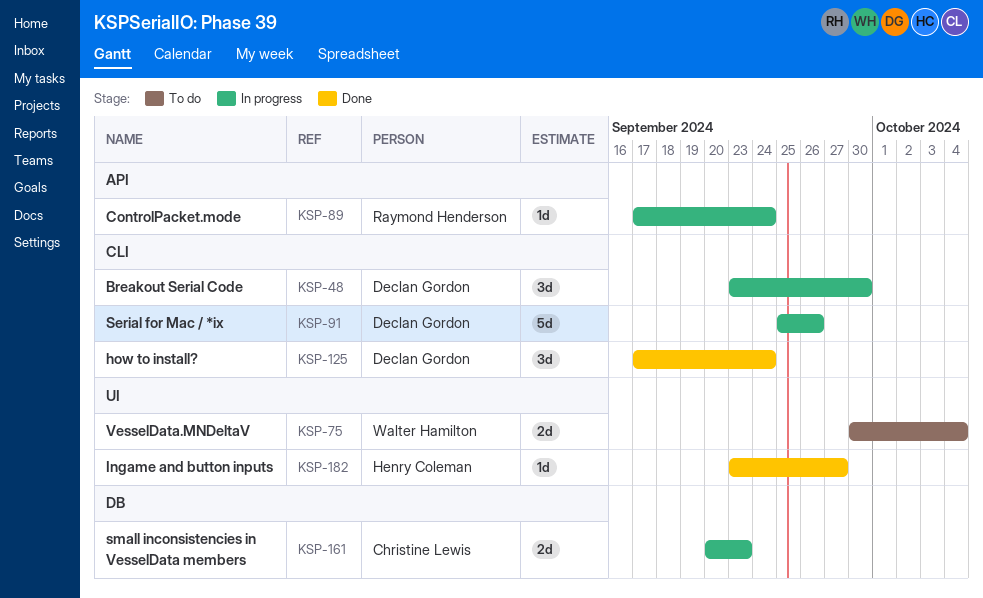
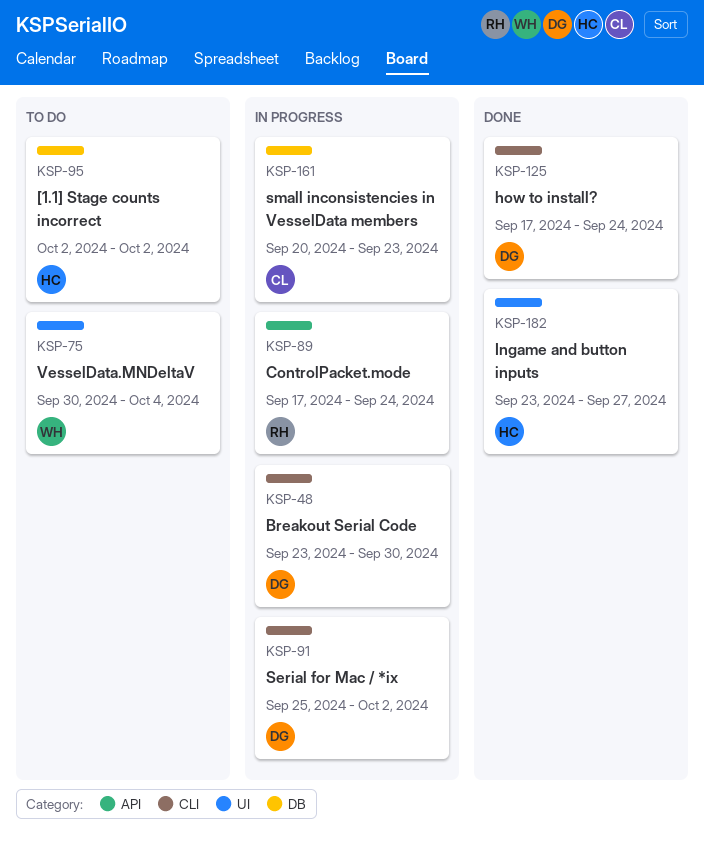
KSP-91, due: Sep 26 -> Oct 2
KSP-95: none -> present

